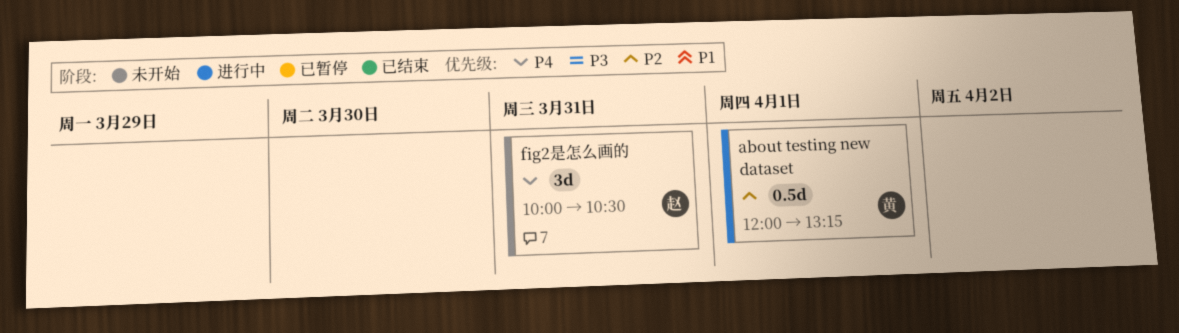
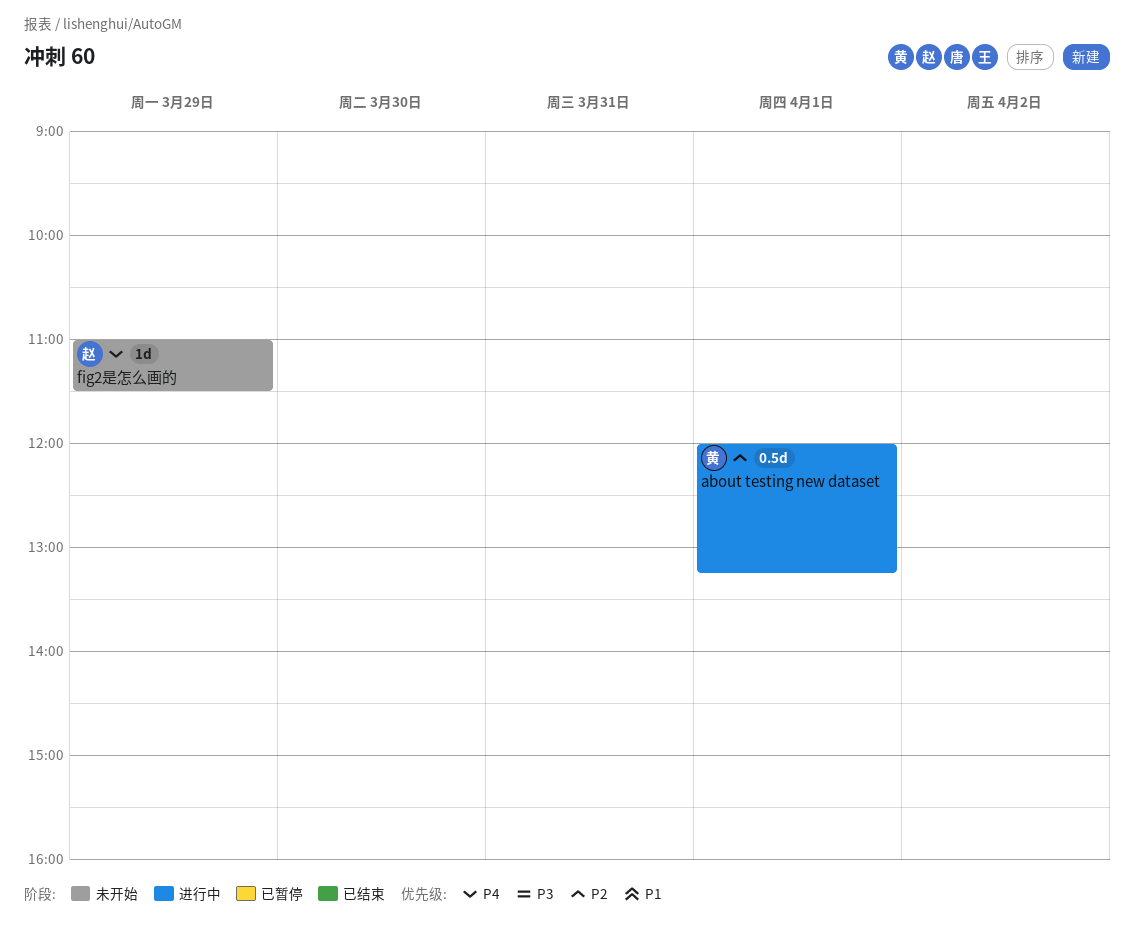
fig2是怎么画的, estimate: 3d -> 1d
fig2是怎么画的, day: Mar 31 -> Mar 29
fig2是怎么画的, begins: 10:00 -> 11:00
fig2是怎么画的, ends: 10:30 -> 11:30

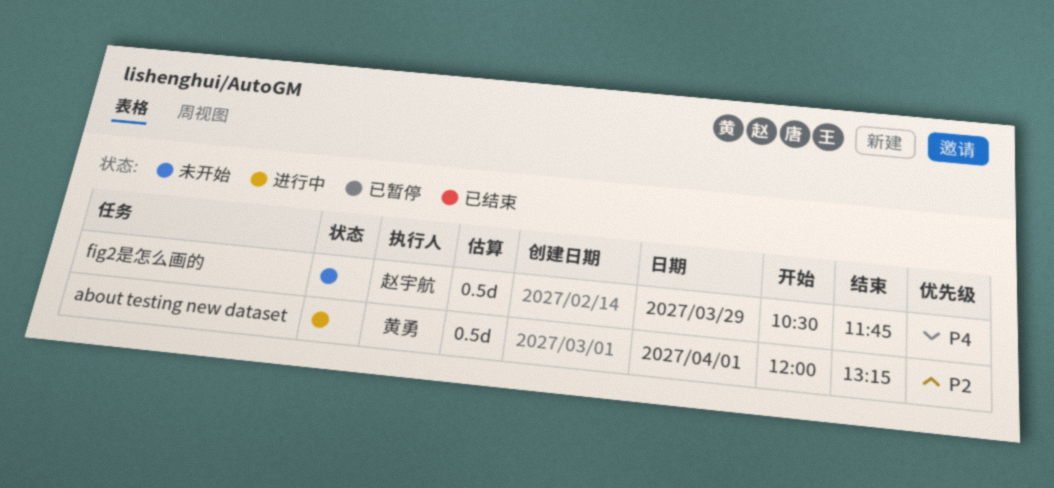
fig2是怎么画的, estimate: 1d -> 0.5d
fig2是怎么画的, begins: 11:00 -> 10:30
fig2是怎么画的, ends: 11:30 -> 11:45

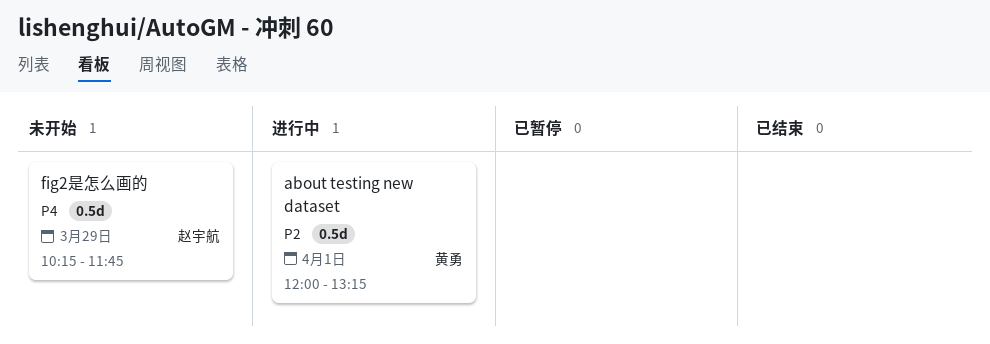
fig2是怎么画的, begins: 10:30 -> 10:15

